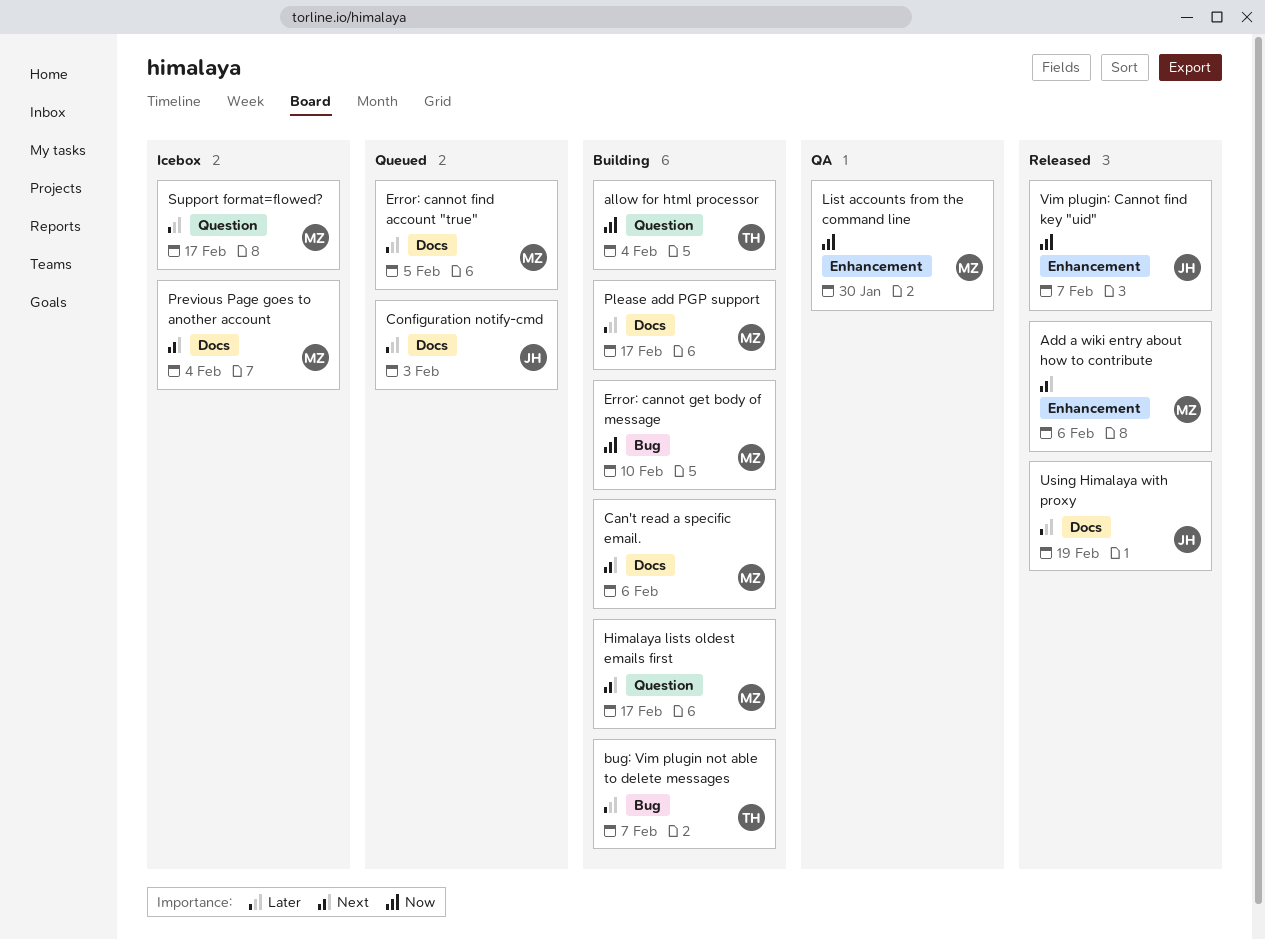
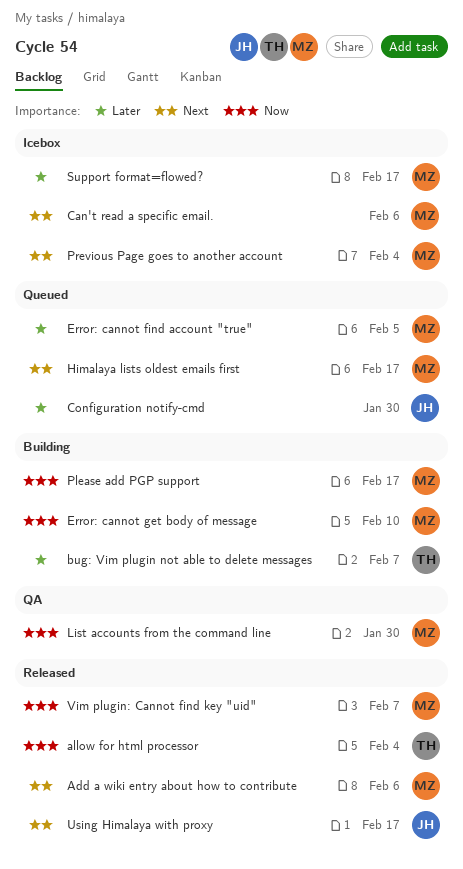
allow for html processor, status: Building -> Released
Can't read a specific email., status: Building -> Icebox
Configuration notify-cmd, due: Feb 3 -> Jan 30
Himalaya lists oldest emails first, status: Building -> Queued
Please add PGP support, priority: Later -> Now
Using Himalaya with proxy, priority: Later -> Next
Using Himalaya with proxy, due: Feb 19 -> Feb 17
Vim plugin: Cannot find key "uid", owner: JH -> MZ

